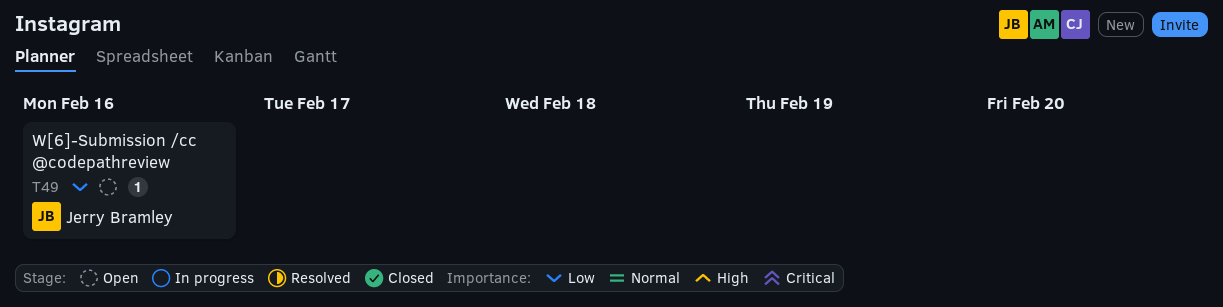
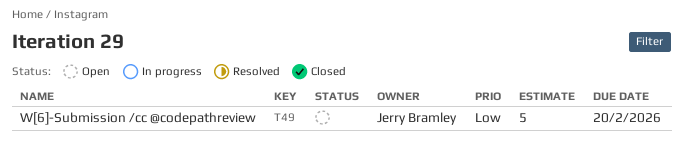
T49, estimate: 1 -> 5
T49, due: Feb 16 -> Feb 20

